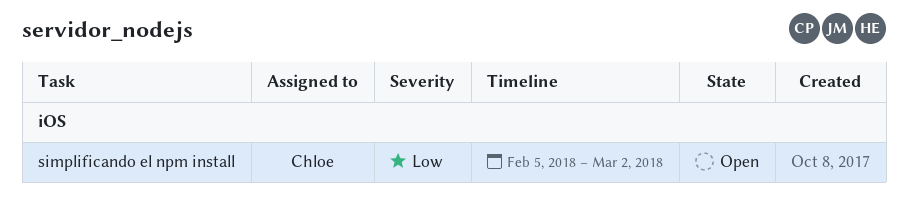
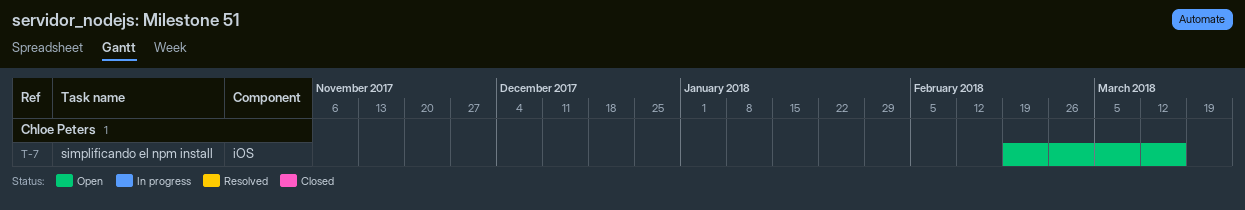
simplificando el npm install, start: Feb 5 -> Feb 19
simplificando el npm install, due: Mar 2 -> Mar 16

